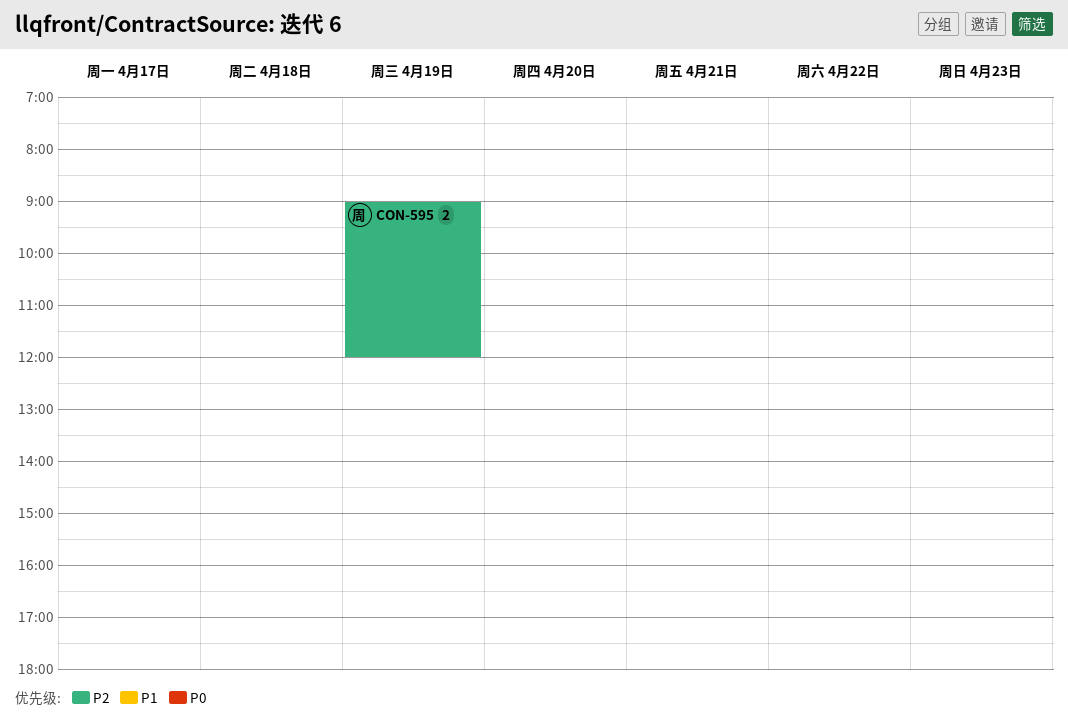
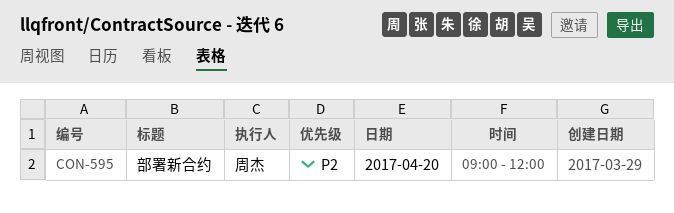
CON-595, day: Apr 19 -> Apr 20

